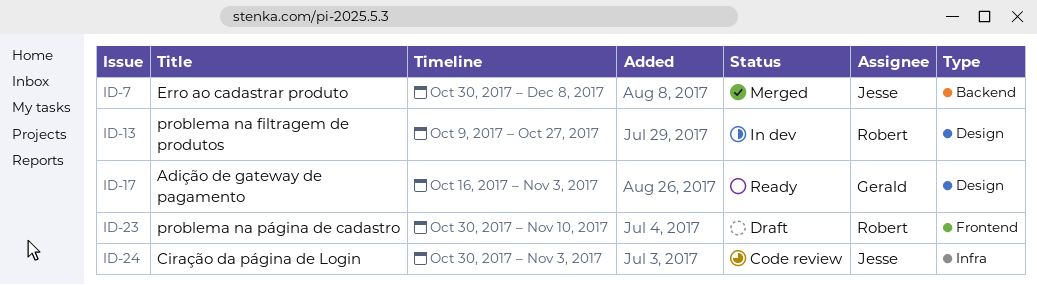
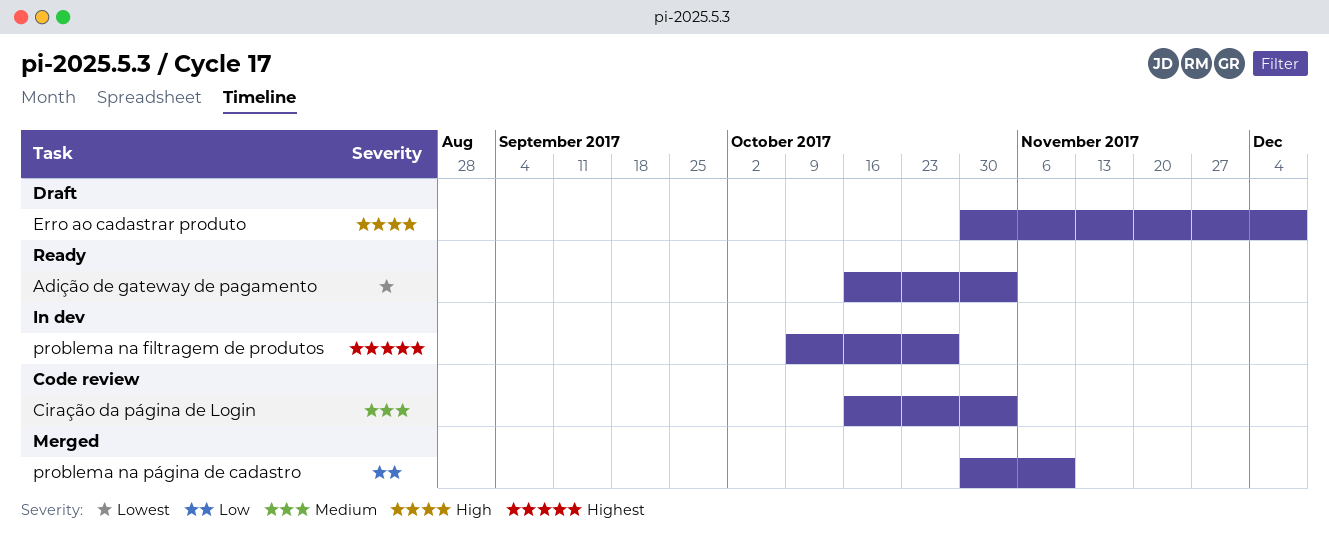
Ciração da página de Login, start: Oct 30 -> Oct 16
Erro ao cadastrar produto, status: Merged -> Draft
problema na página de cadastro, status: Draft -> Merged

